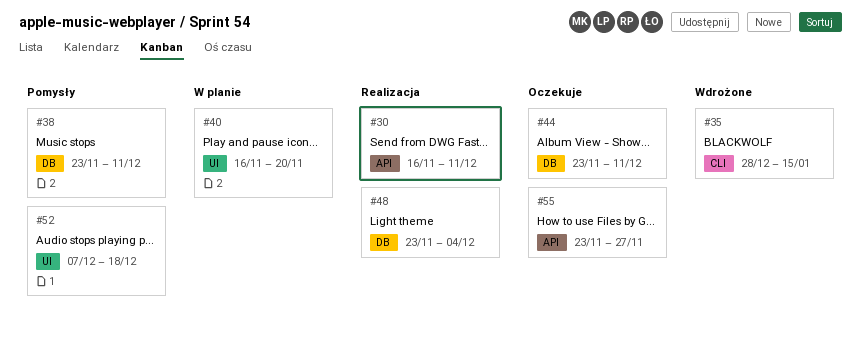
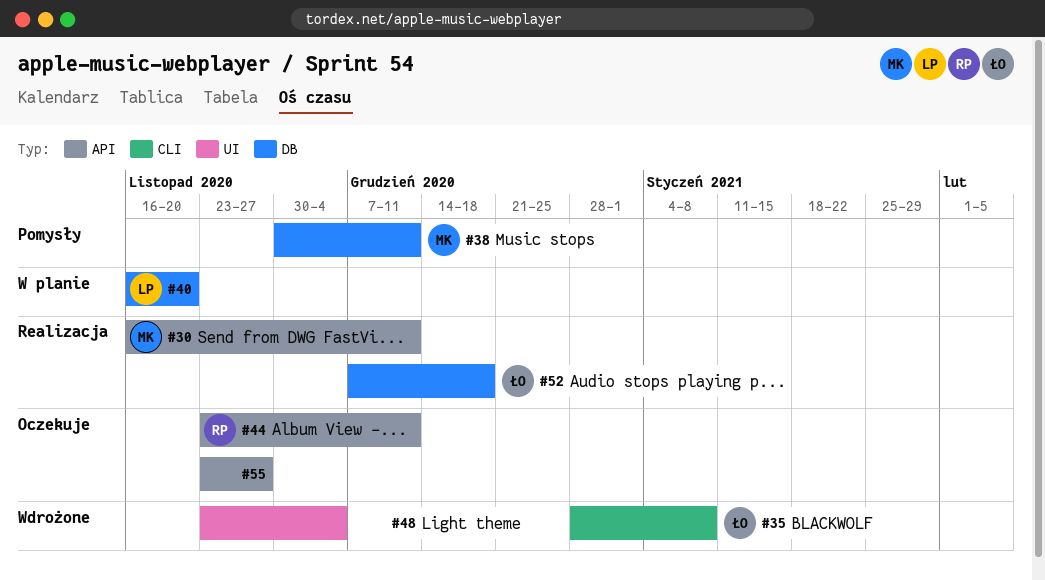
#35, due: Jan 15 -> Jan 8
#38, start: Nov 23 -> Nov 30
#40, label: UI -> DB
#44, label: DB -> API
#48, status: Realizacja -> Wdrożone
#48, label: DB -> UI
#52, status: Pomysły -> Realizacja
#52, label: UI -> DB

